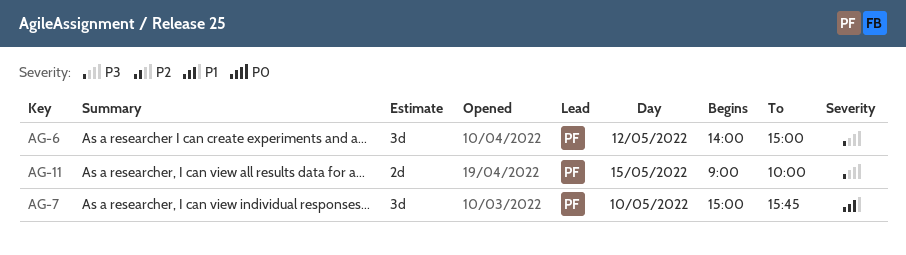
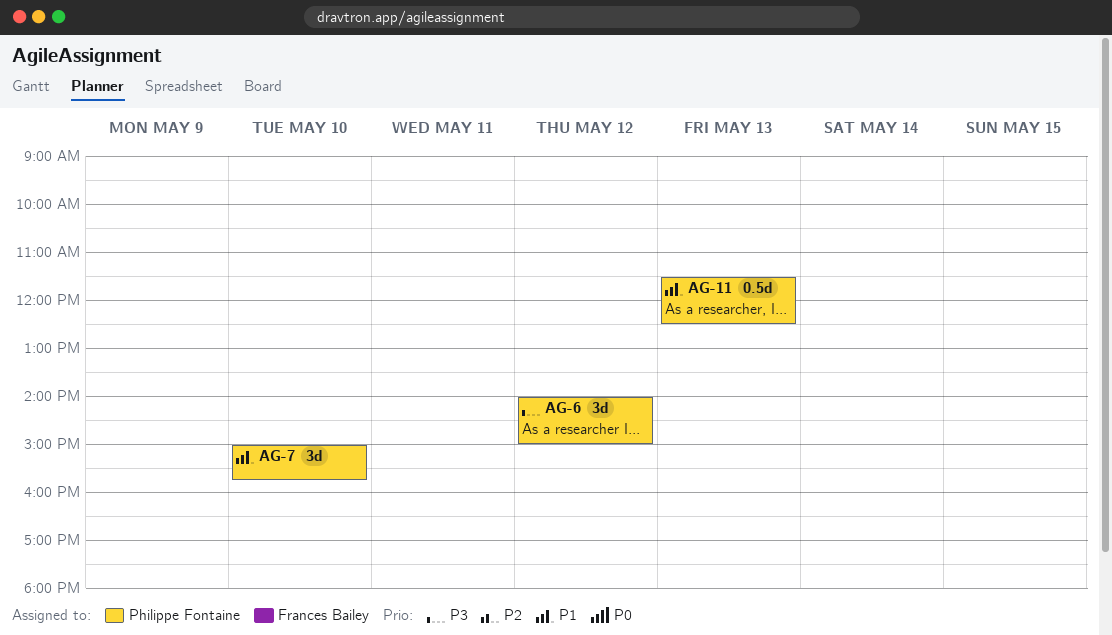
AG-11, priority: P3 -> P1
AG-11, estimate: 2d -> 0.5d
AG-11, day: May 15 -> May 13
AG-11, begins: 09:00 -> 11:30
AG-11, ends: 10:00 -> 12:30

